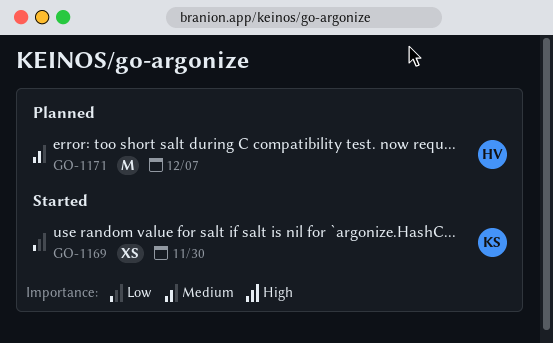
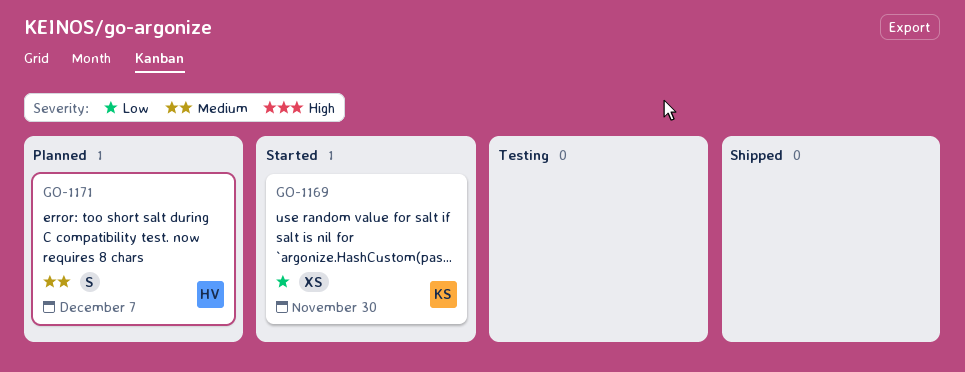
GO-1171, estimate: M -> S

